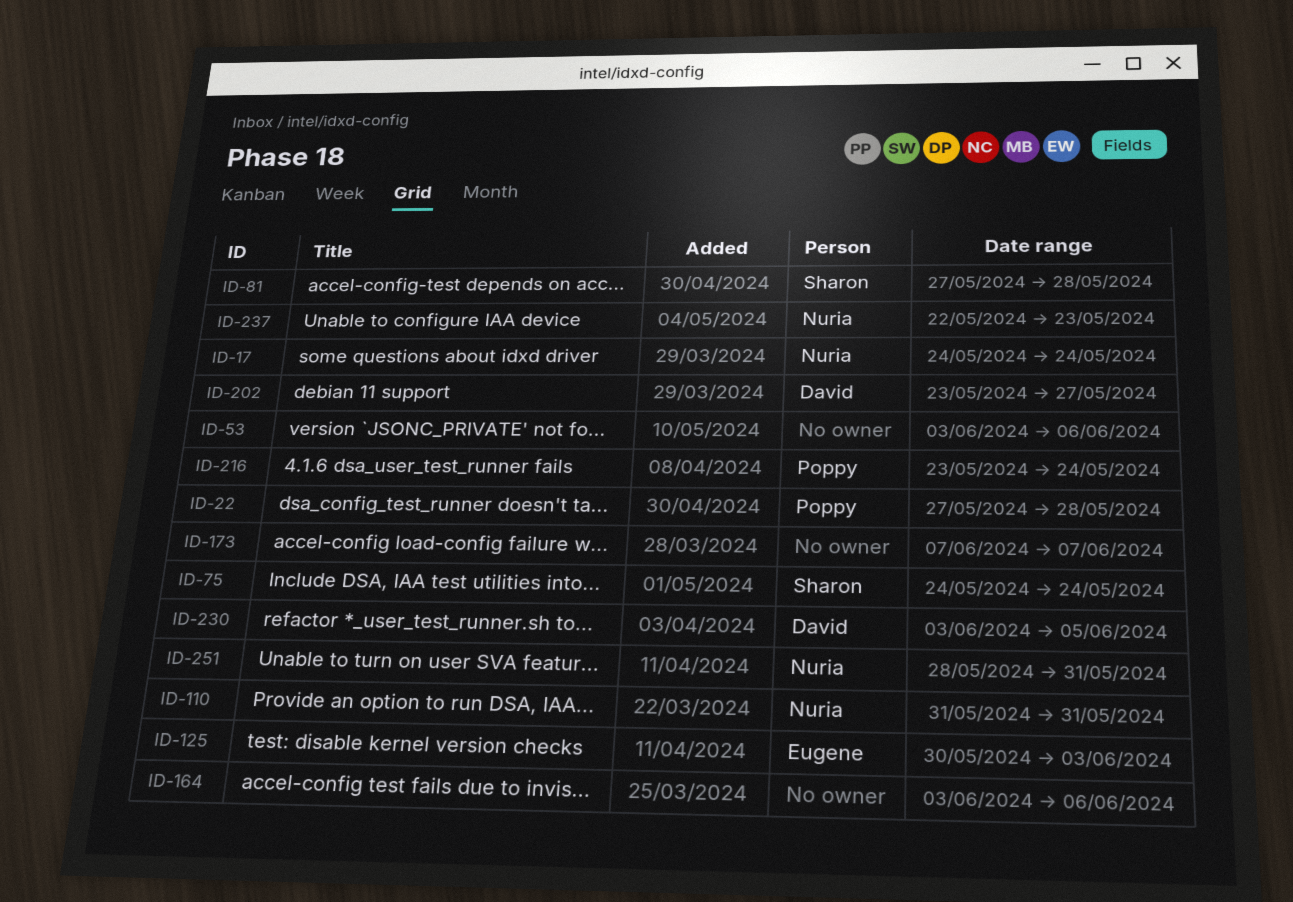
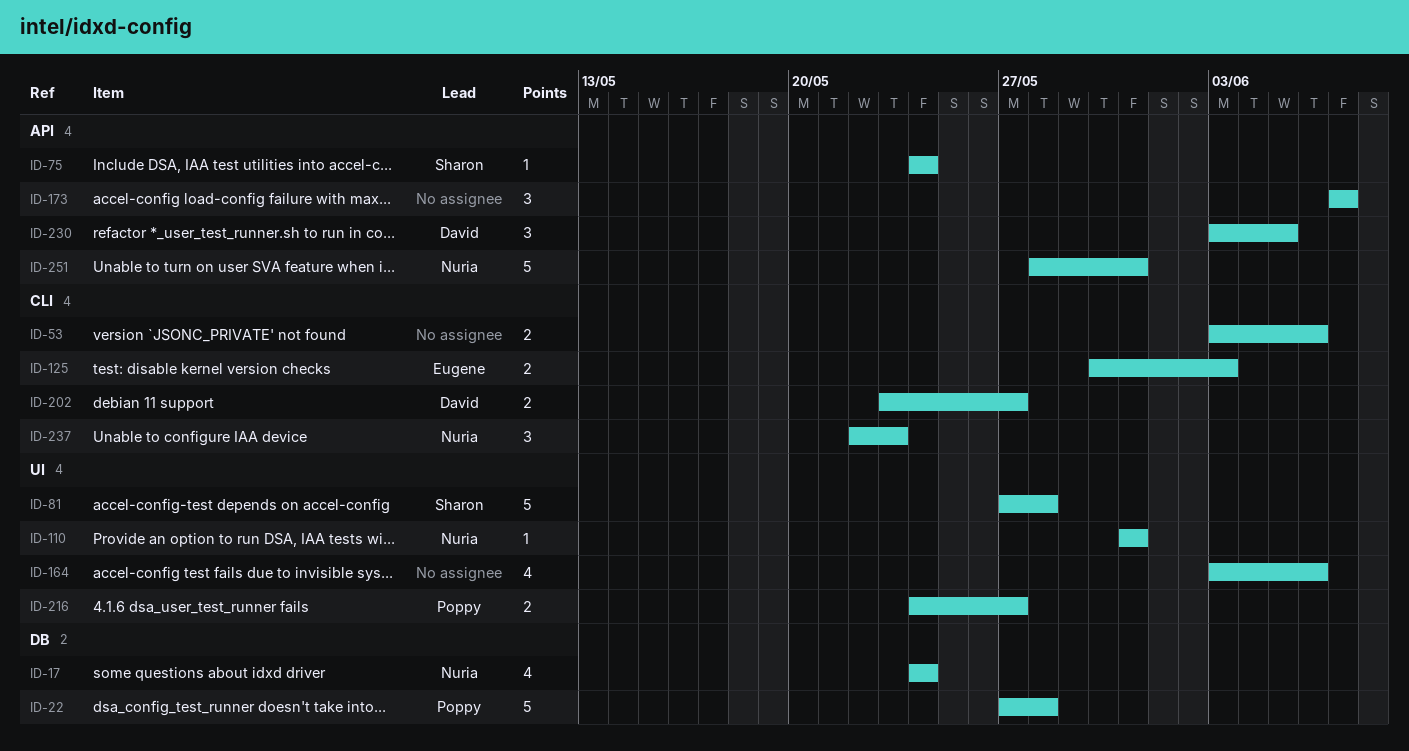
ID-216, start: May 23 -> May 24
ID-216, due: May 24 -> May 27

